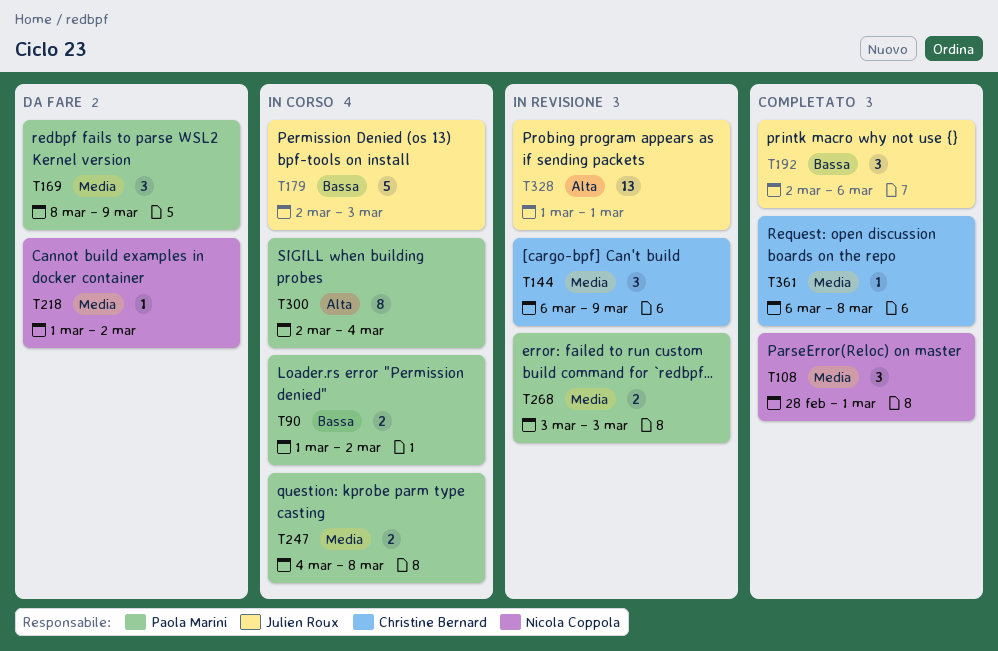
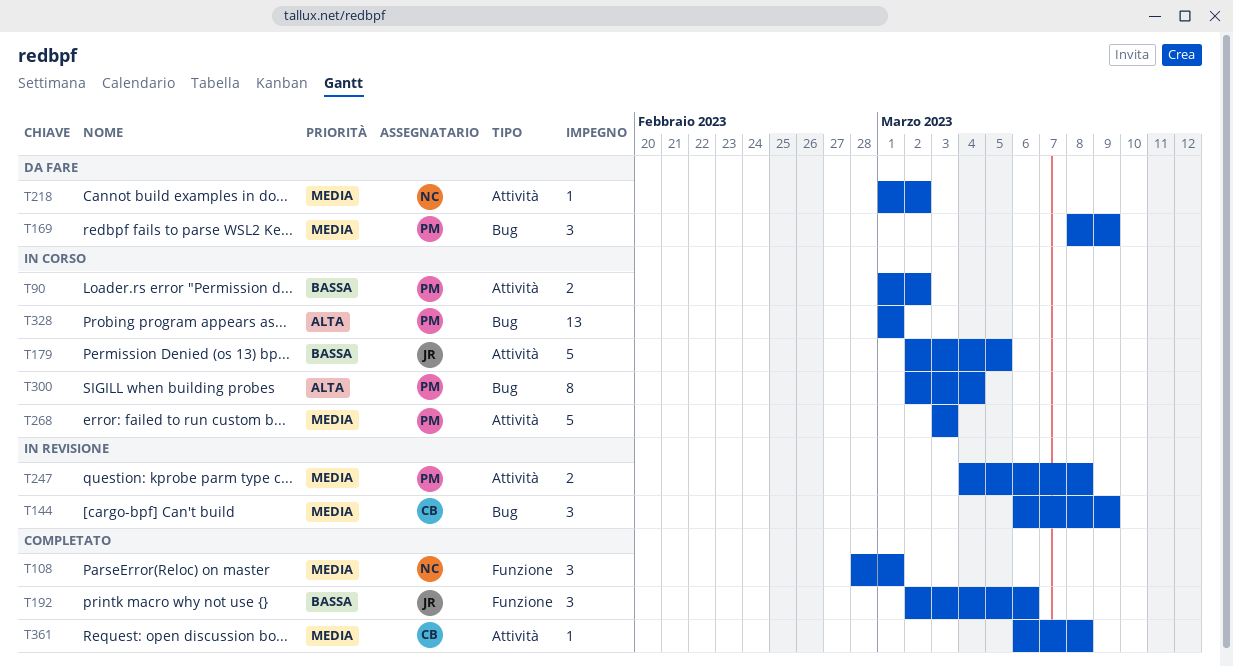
T179, due: Mar 3 -> Mar 5
T247, status: In corso -> In revisione
T268, status: In revisione -> In corso
T268, estimate: 2 -> 5
T328, status: In revisione -> In corso
T328, owner: Julien Roux -> Paola Marini

